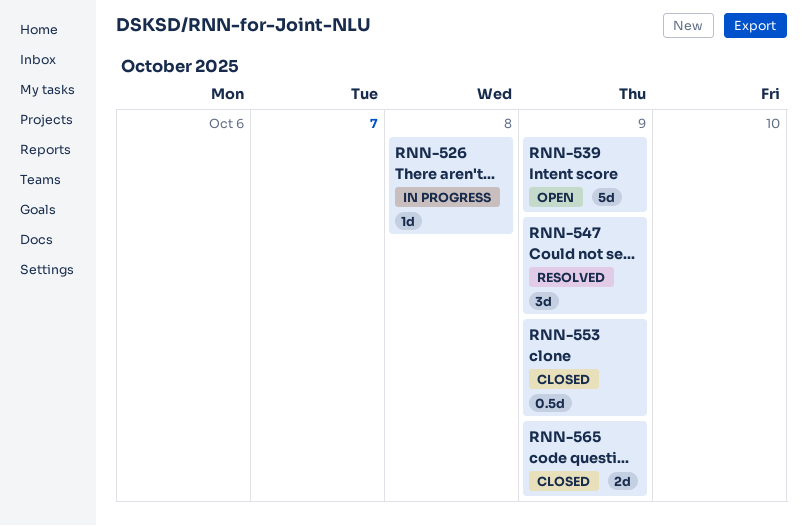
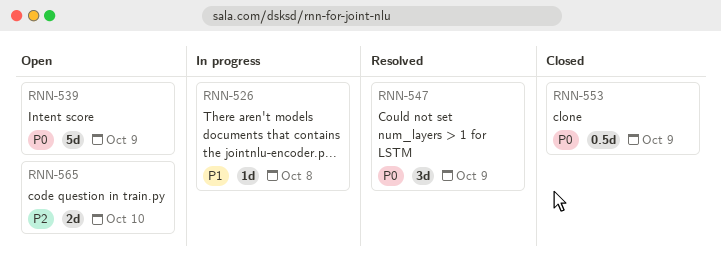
RNN-565, status: Closed -> Open
RNN-565, due: Oct 9 -> Oct 10

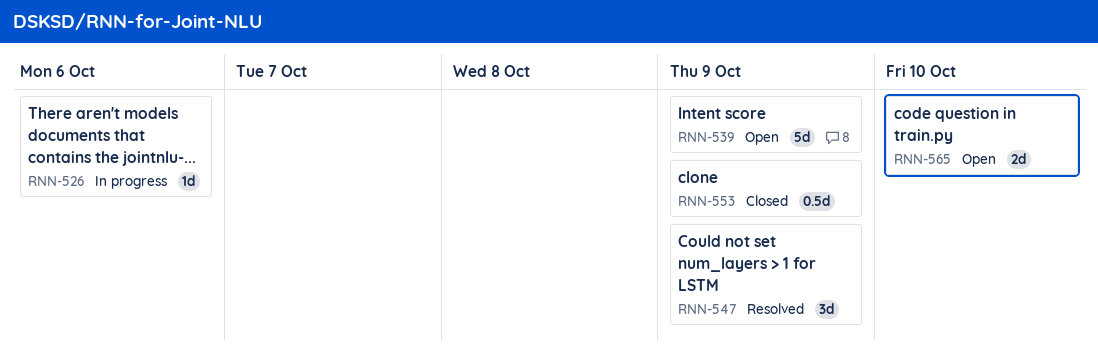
RNN-526, due: Oct 8 -> Oct 6

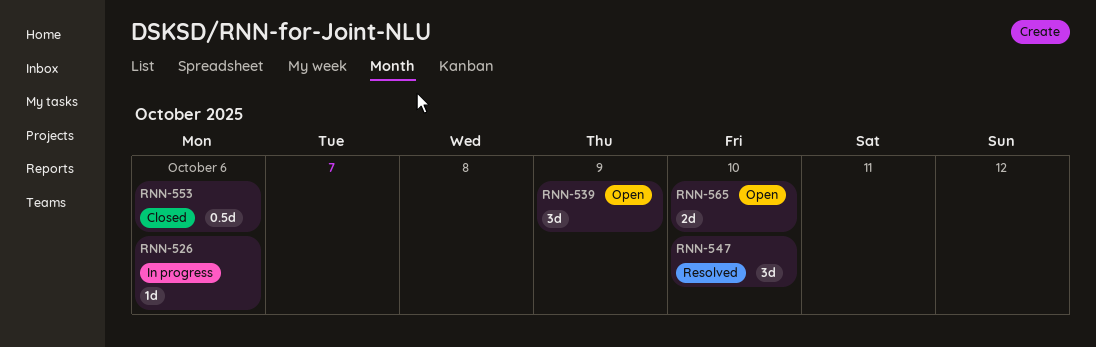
RNN-539, estimate: 5d -> 3d
RNN-547, due: Oct 9 -> Oct 10
RNN-553, due: Oct 9 -> Oct 6

